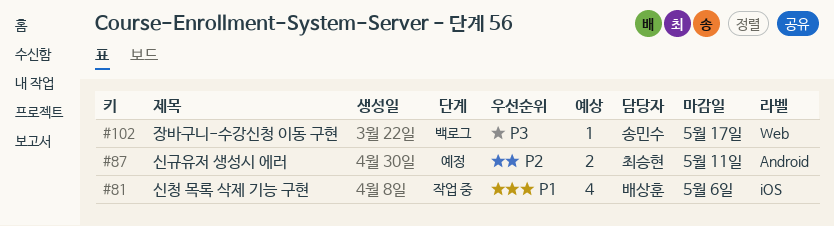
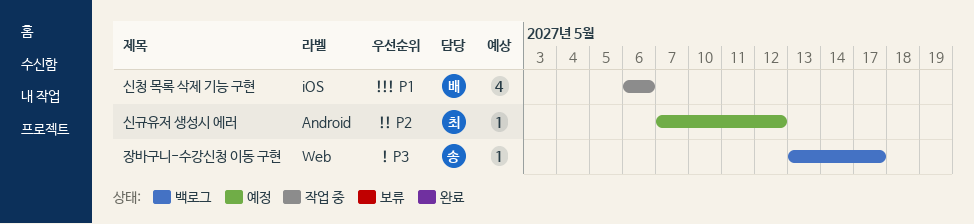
신규유저 생성시 에러, estimate: 2 -> 1
신규유저 생성시 에러, due: May 11 -> May 12

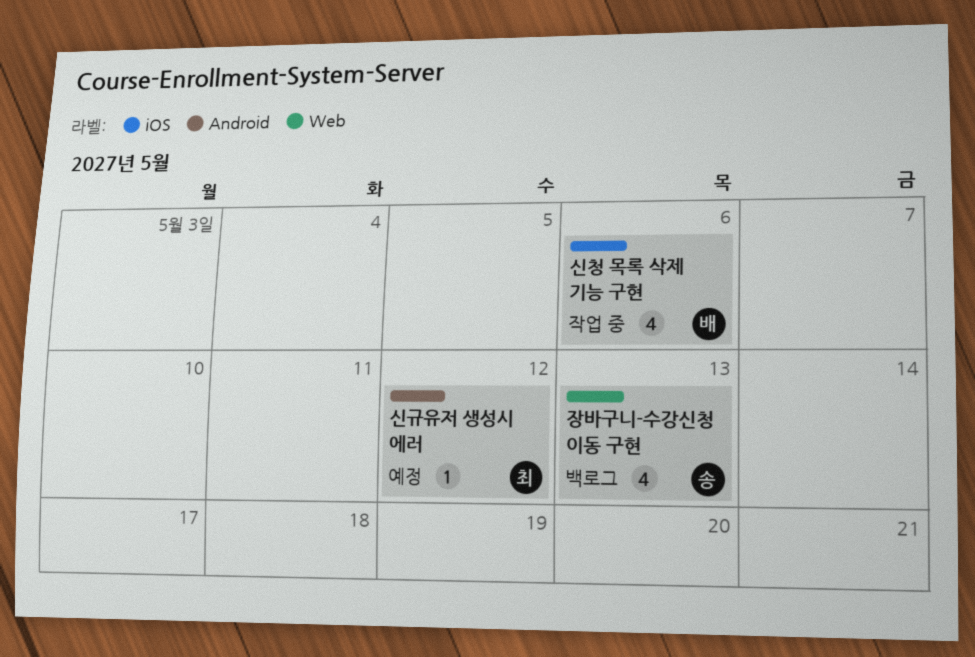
장바구니-수강신청 이동 구현, estimate: 1 -> 4
장바구니-수강신청 이동 구현, due: May 17 -> May 13

